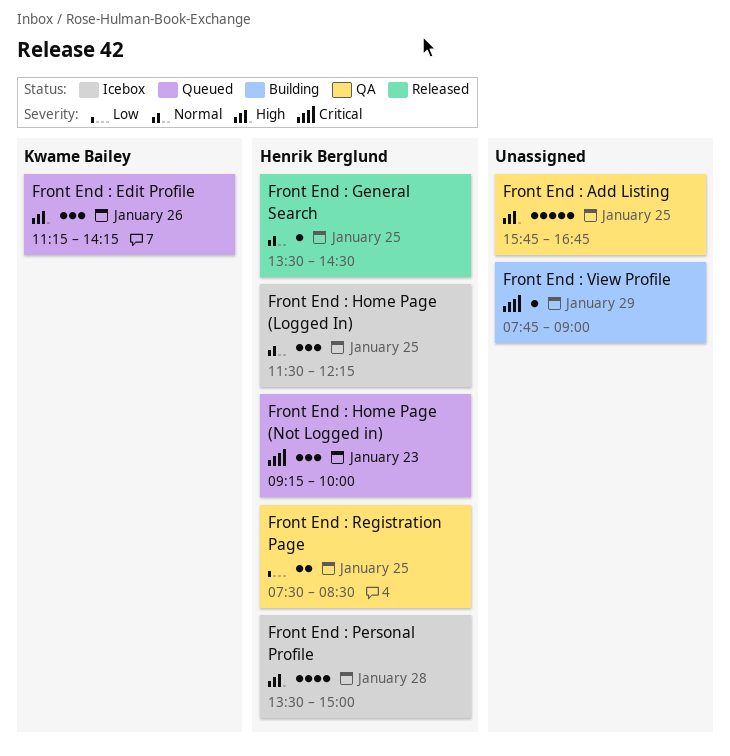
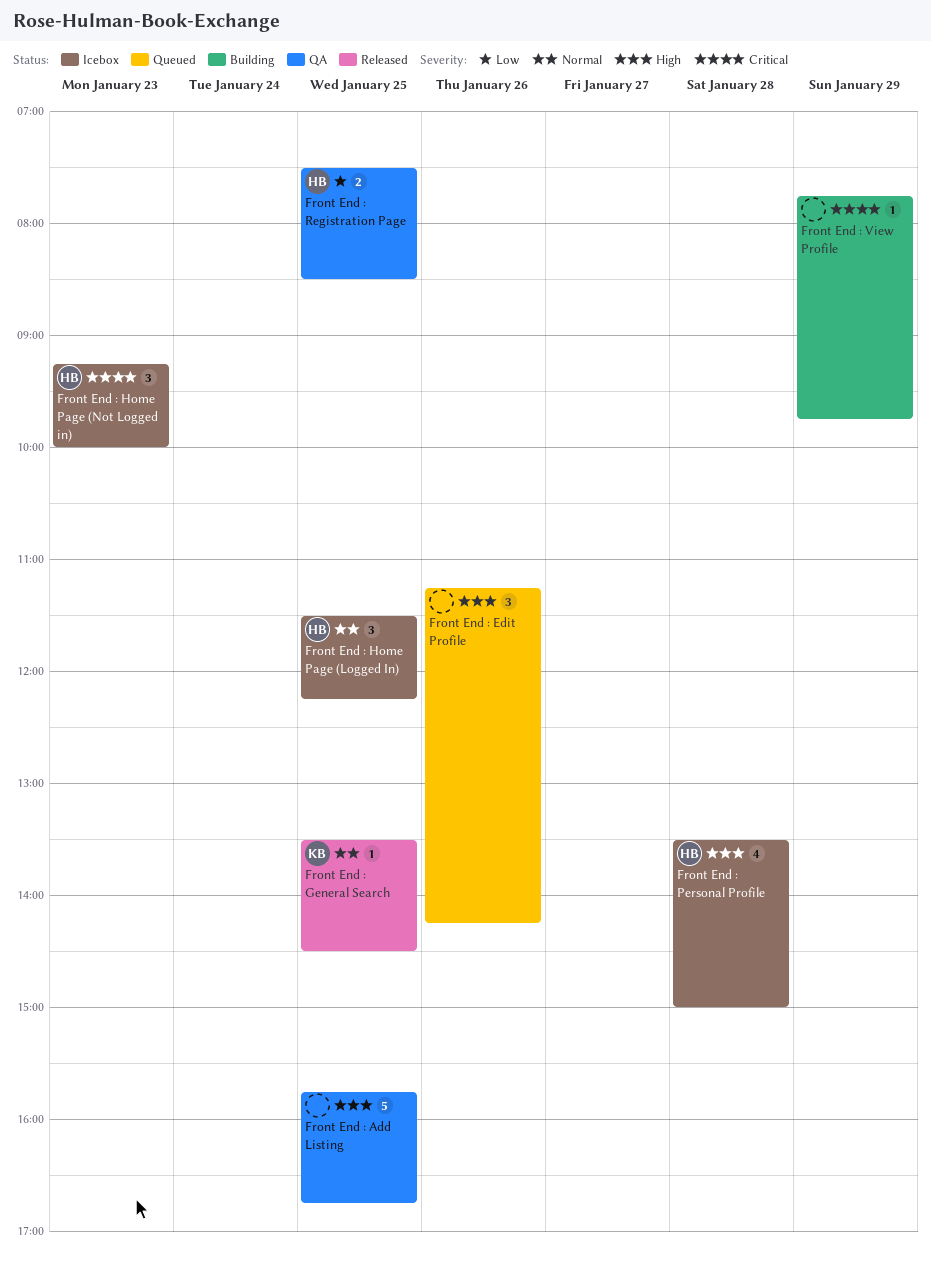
Front End : Edit Profile, owner: Kwame Bailey -> none
Front End : General Search, owner: Henrik Berglund -> Kwame Bailey
Front End : Home Page (Not Logged in), status: Queued -> Icebox
Front End : View Profile, ends: 09:00 -> 09:45

